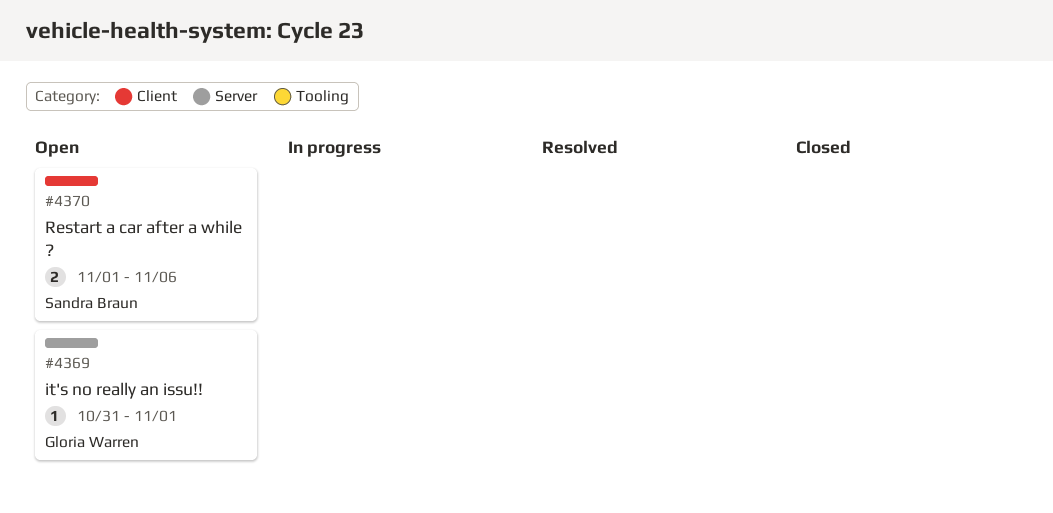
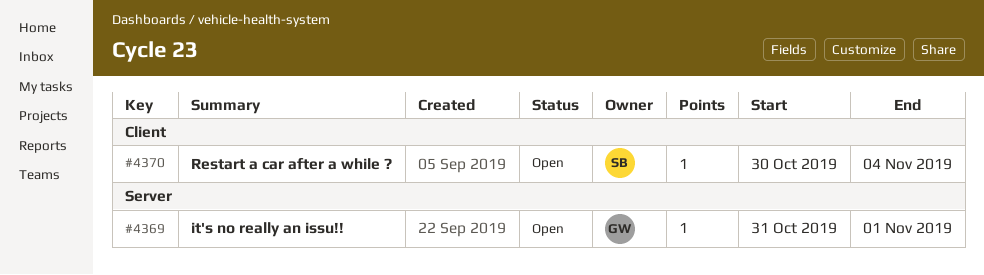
#4370, estimate: 2 -> 1
#4370, start: Nov 1 -> Oct 30
#4370, due: Nov 6 -> Nov 4

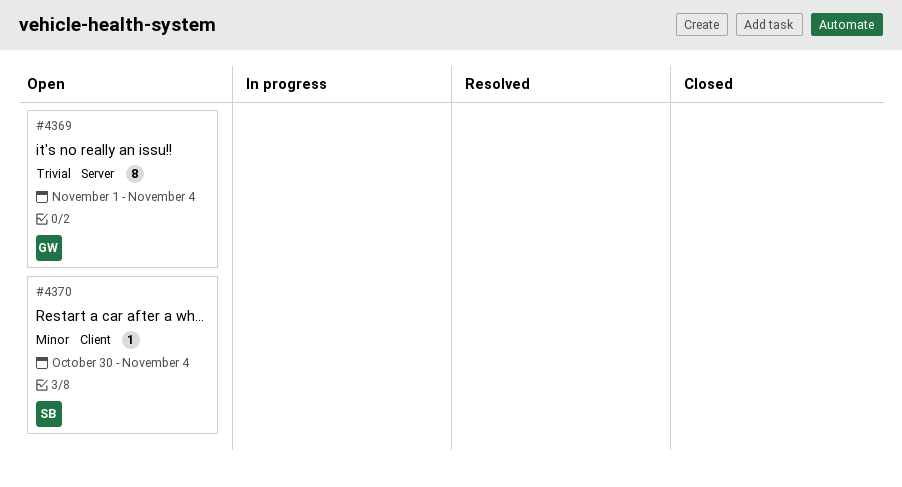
#4369, estimate: 1 -> 8
#4369, start: Oct 31 -> Nov 1
#4369, due: Nov 1 -> Nov 4

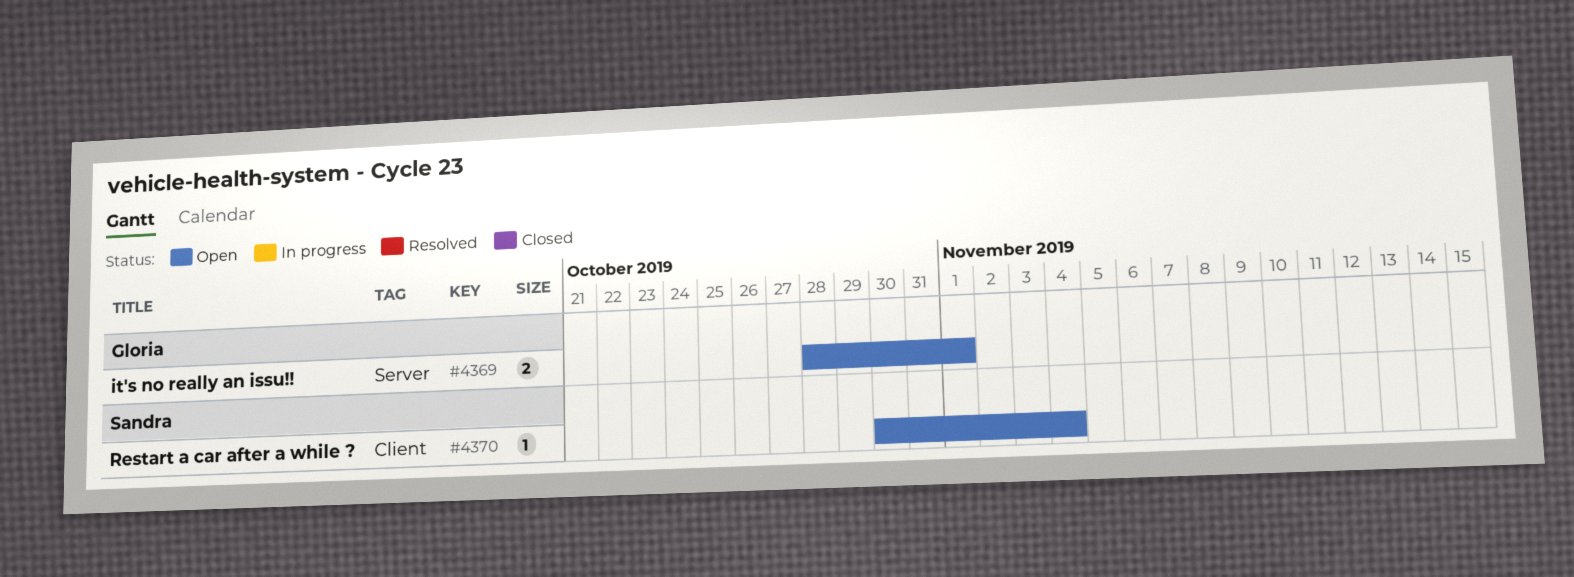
#4369, estimate: 8 -> 2
#4369, start: Nov 1 -> Oct 28
#4369, due: Nov 4 -> Nov 1

